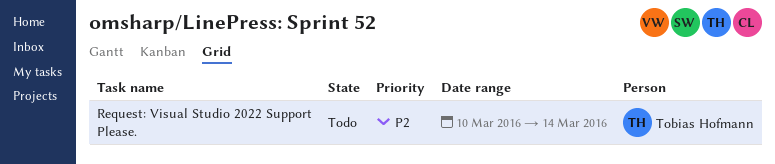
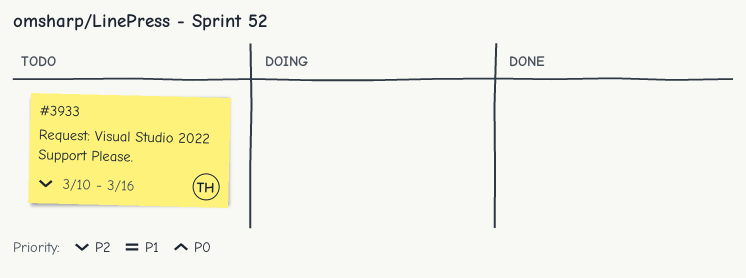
Request: Visual Studio 2022 Support Please., due: Mar 14 -> Mar 16

